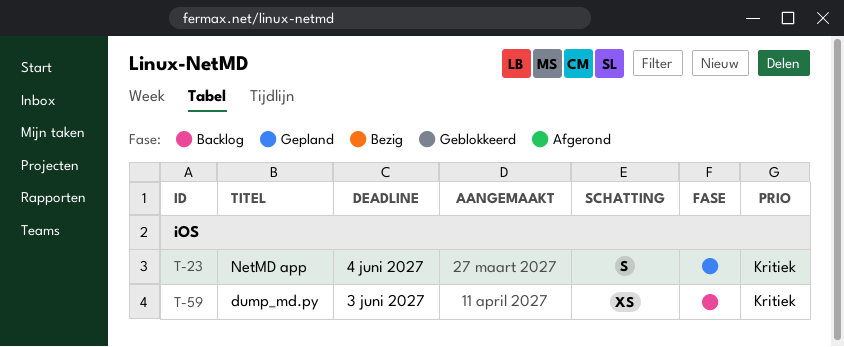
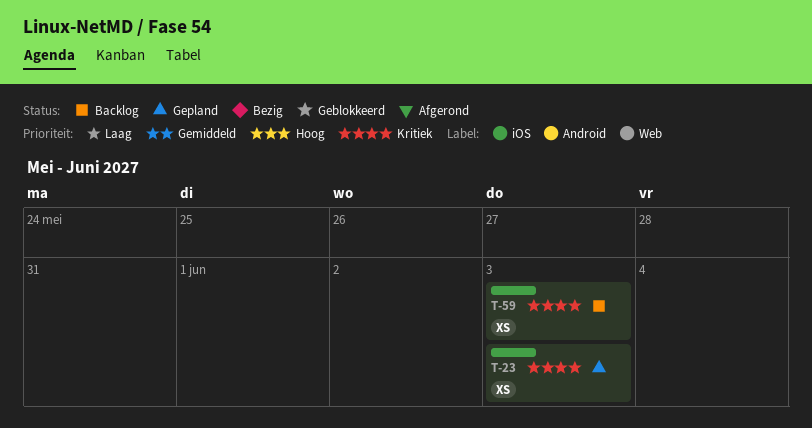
T-23, estimate: S -> XS
T-23, due: Jun 4 -> Jun 3

